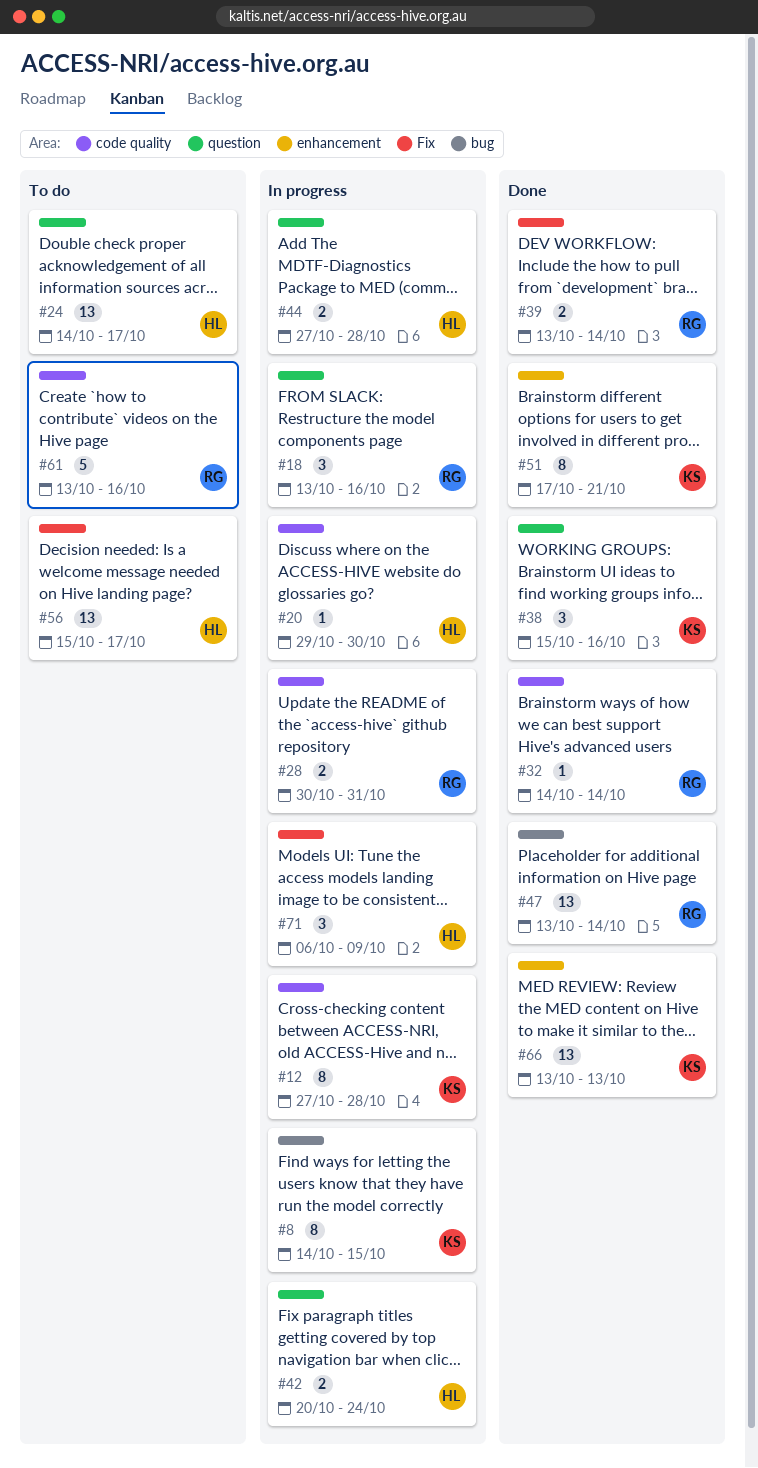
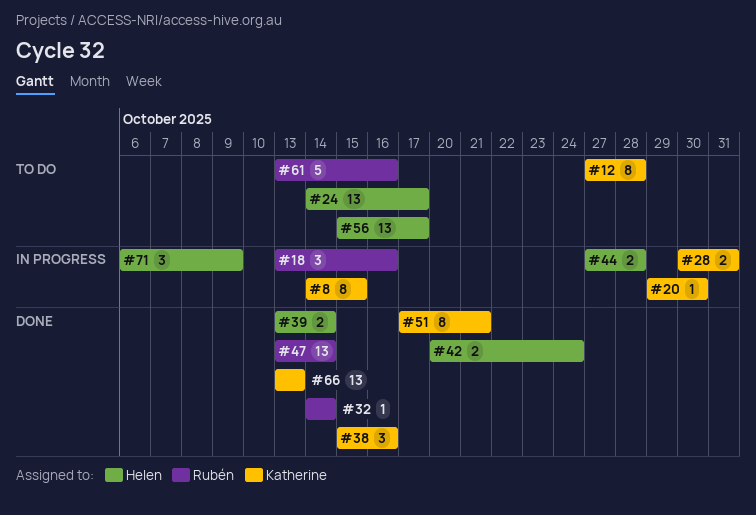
#12, status: In progress -> To do
#20, owner: Helen -> Katherine
#28, owner: Rubén -> Katherine
#39, owner: Rubén -> Helen
#42, status: In progress -> Done

